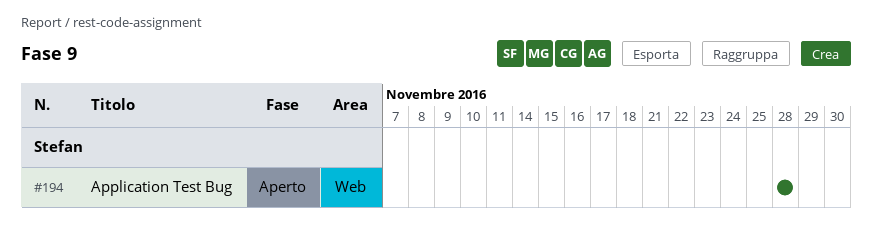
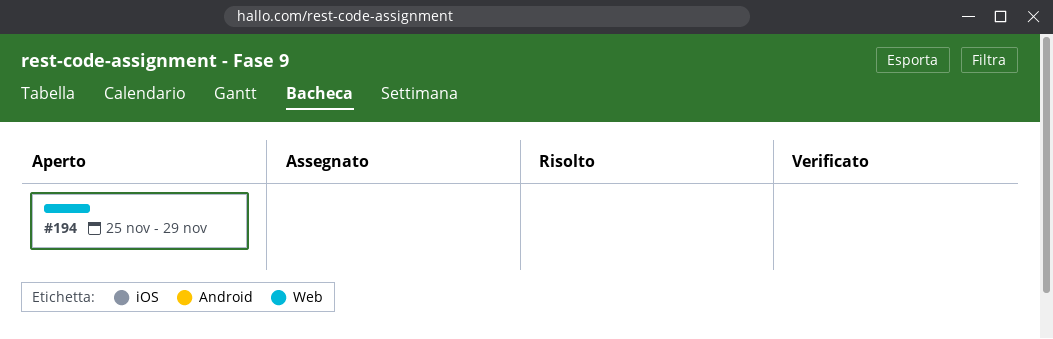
#194, start: Nov 28 -> Nov 25
#194, due: Nov 28 -> Nov 29

